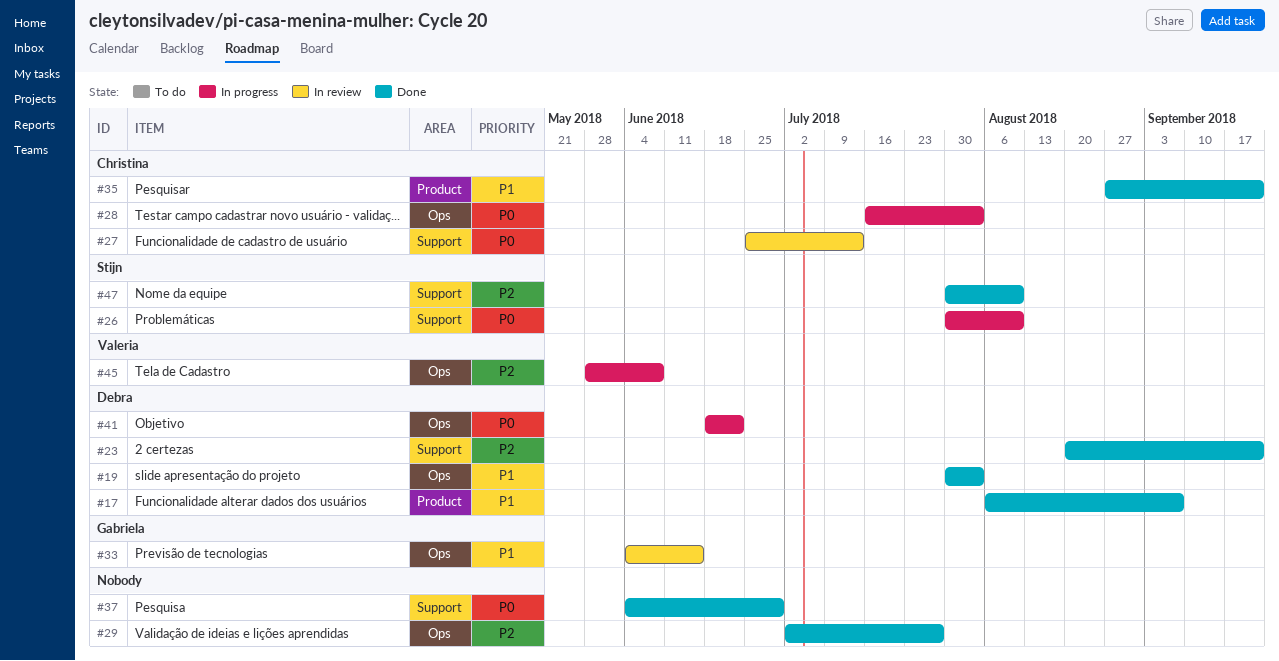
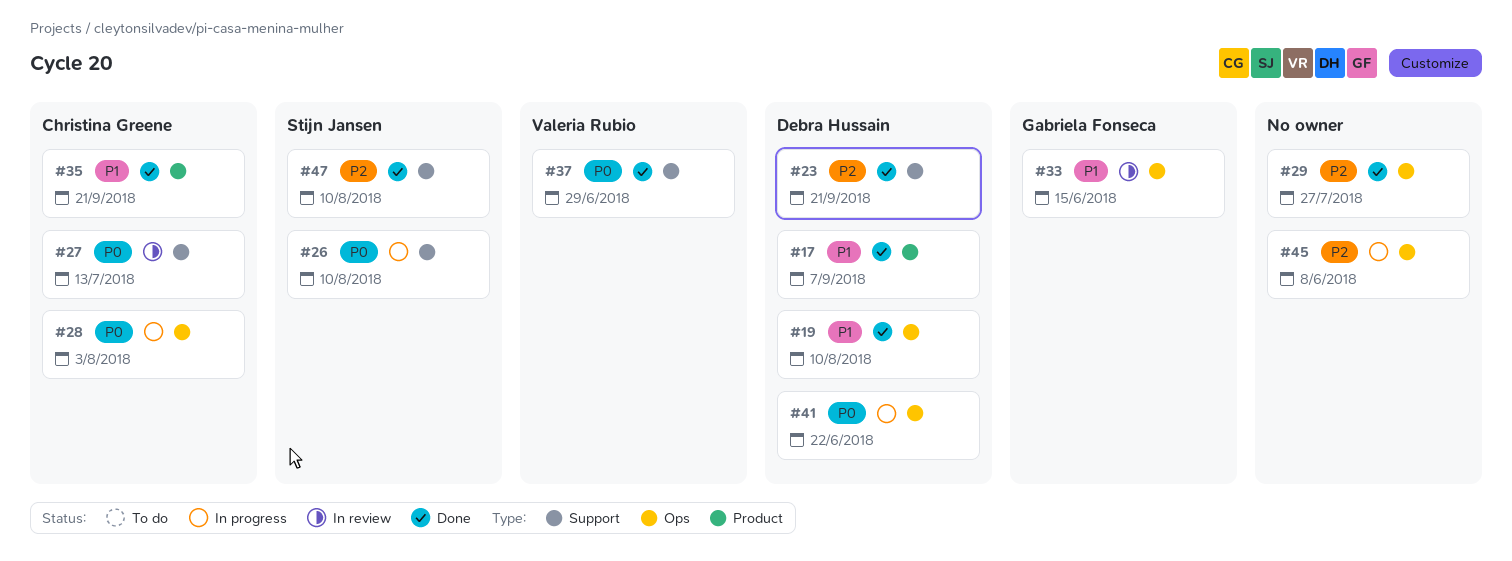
#19, due: Aug 3 -> Aug 10
#37, owner: none -> Valeria Rubio
#45, owner: Valeria Rubio -> none

